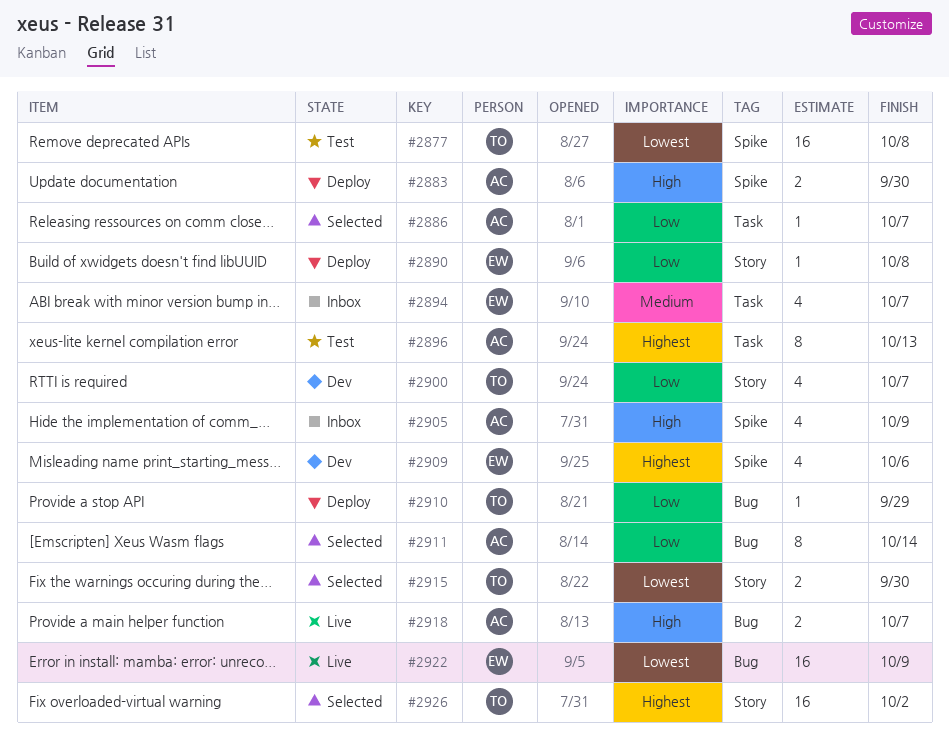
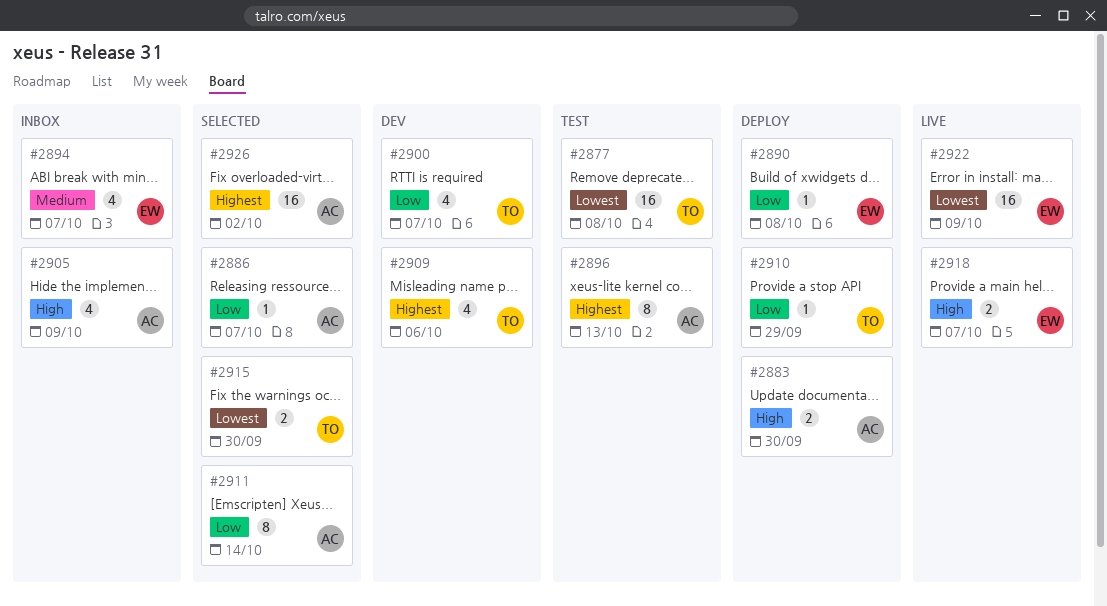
#2909, owner: EW -> TO
#2918, owner: AC -> EW
#2926, owner: TO -> AC

